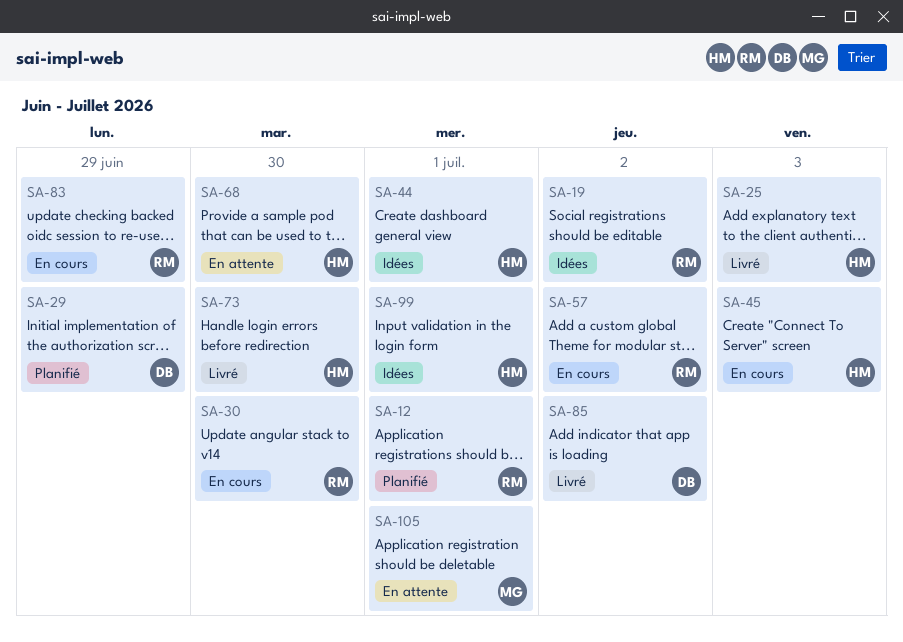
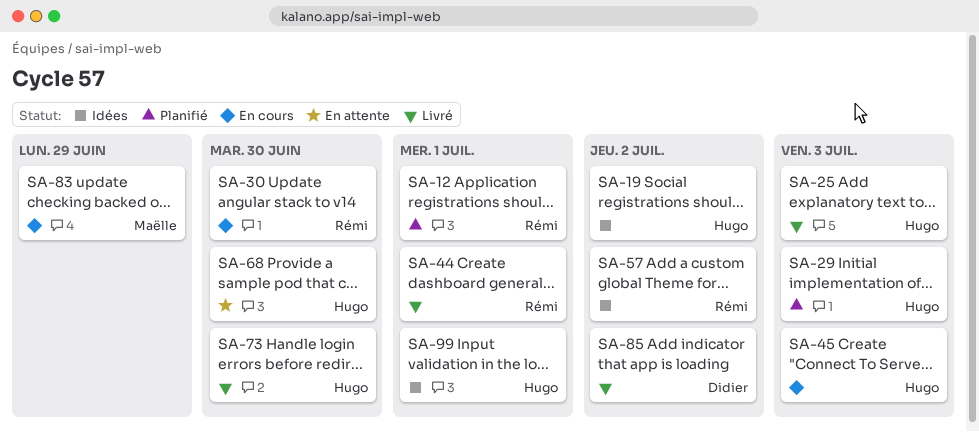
SA-19, owner: Rémi -> Hugo
SA-29, owner: Didier -> Hugo
SA-29, due: Jun 29 -> Jul 3
SA-44, status: Idées -> Livré
SA-44, owner: Hugo -> Rémi
SA-57, status: En cours -> Idées
SA-83, owner: Rémi -> Maëlle
SA-105: present -> none

